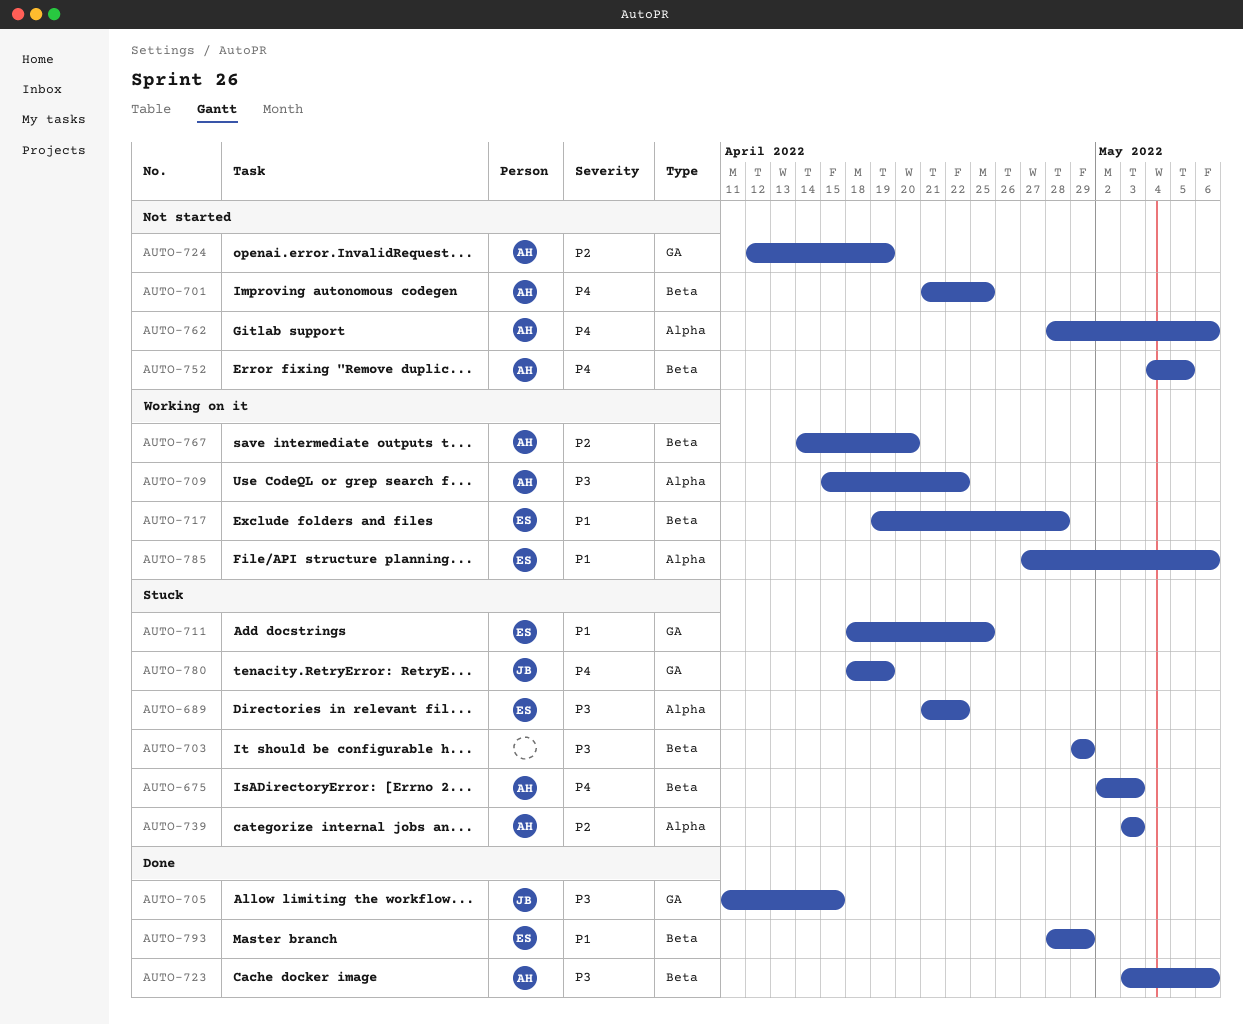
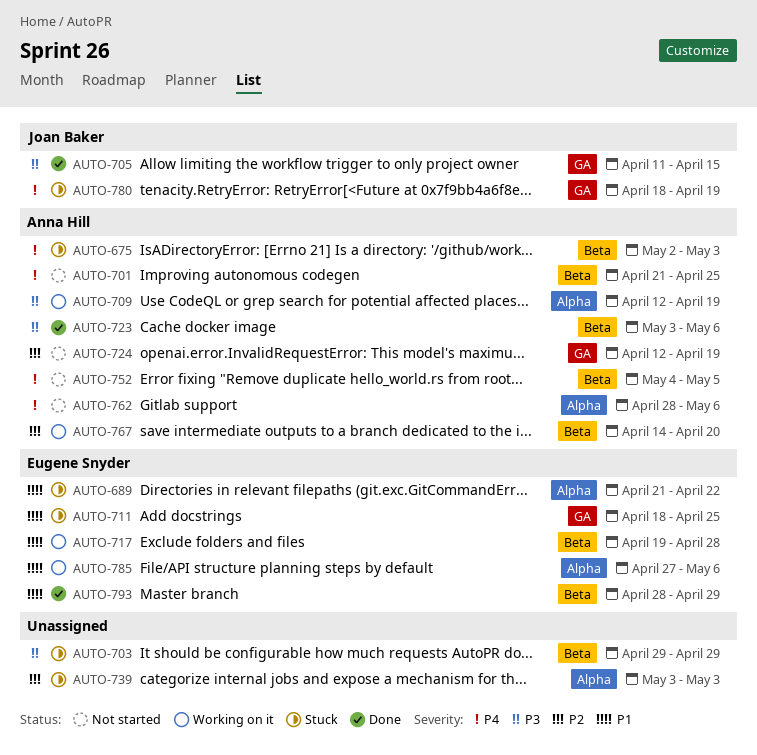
AUTO-689, priority: P3 -> P1
AUTO-709, start: Apr 15 -> Apr 12
AUTO-709, due: Apr 22 -> Apr 19
AUTO-739, owner: Anna Hill -> none

